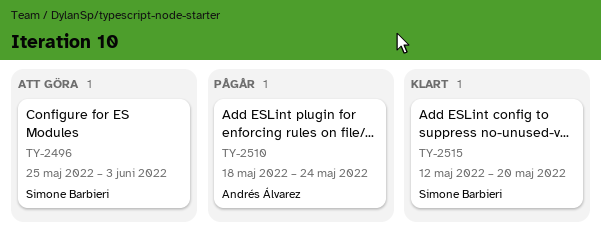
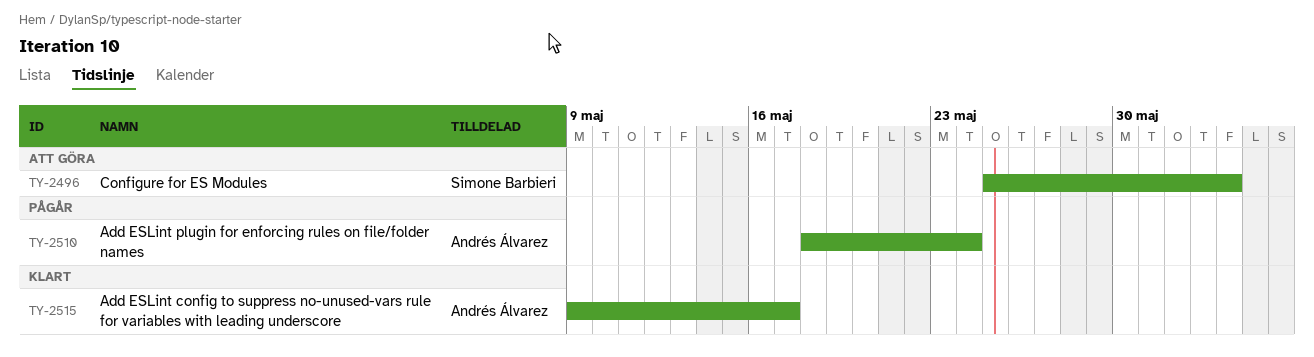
TY-2515, owner: Simone Barbieri -> Andrés Álvarez
TY-2515, start: May 12 -> May 9
TY-2515, due: May 20 -> May 17

